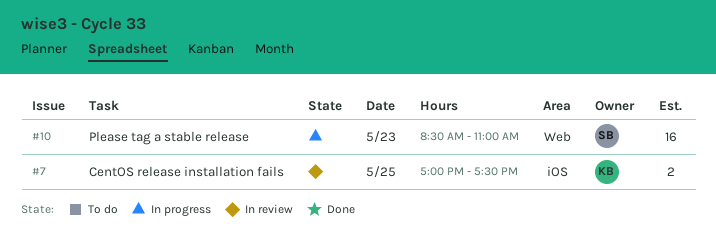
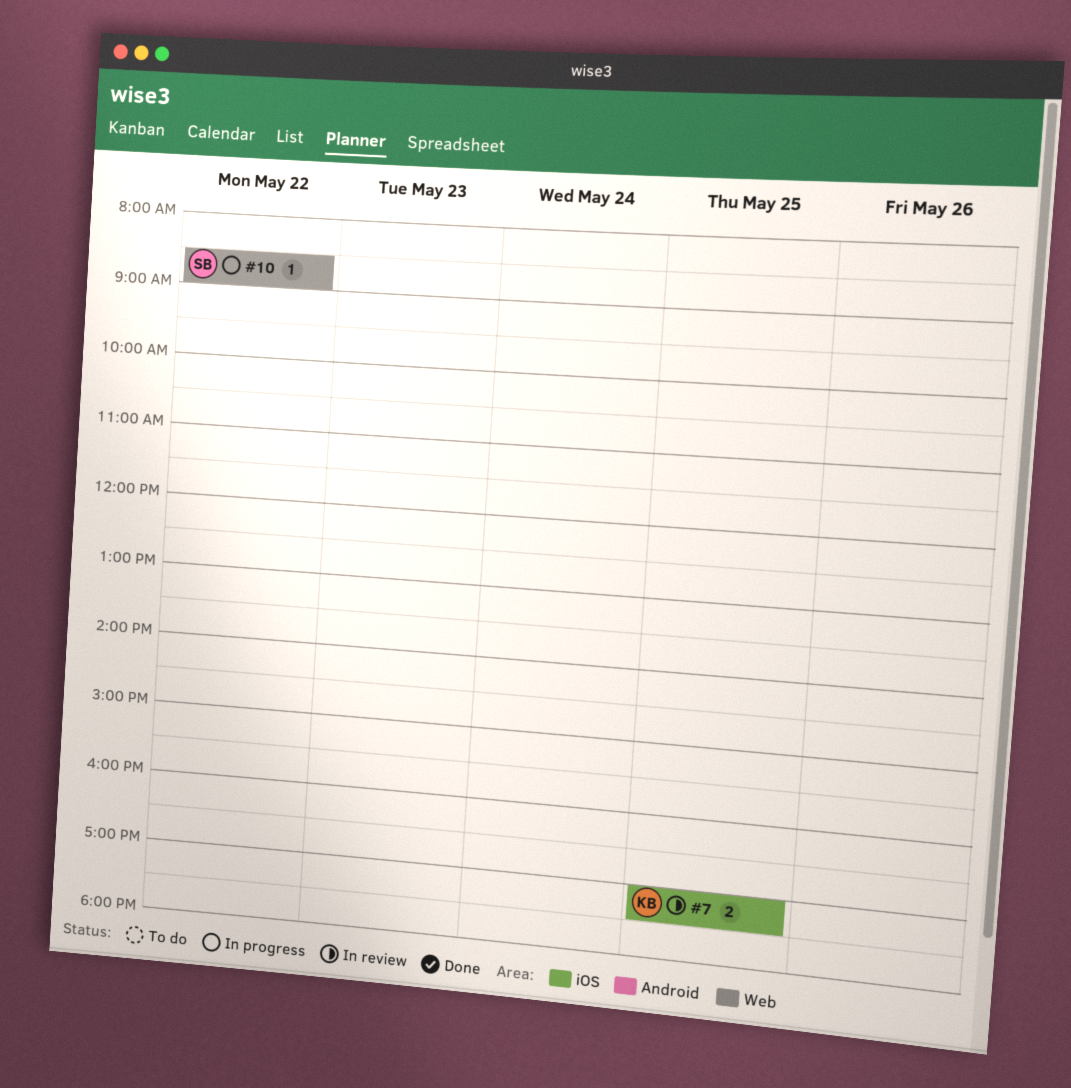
#10, estimate: 16 -> 1
#10, day: May 23 -> May 22
#10, ends: 11:00 -> 09:00

